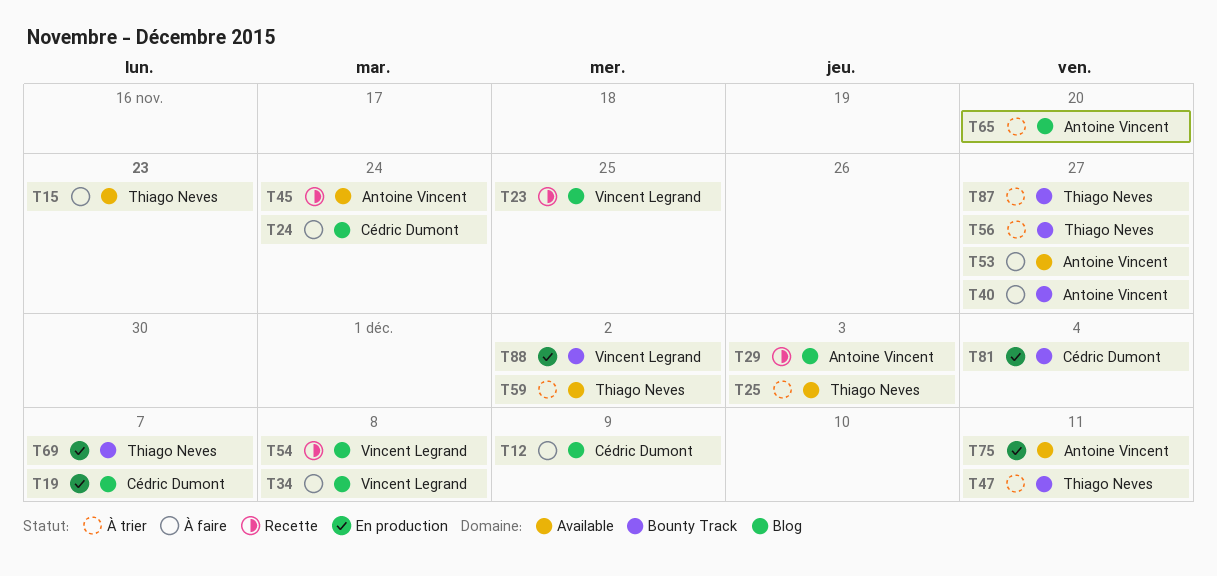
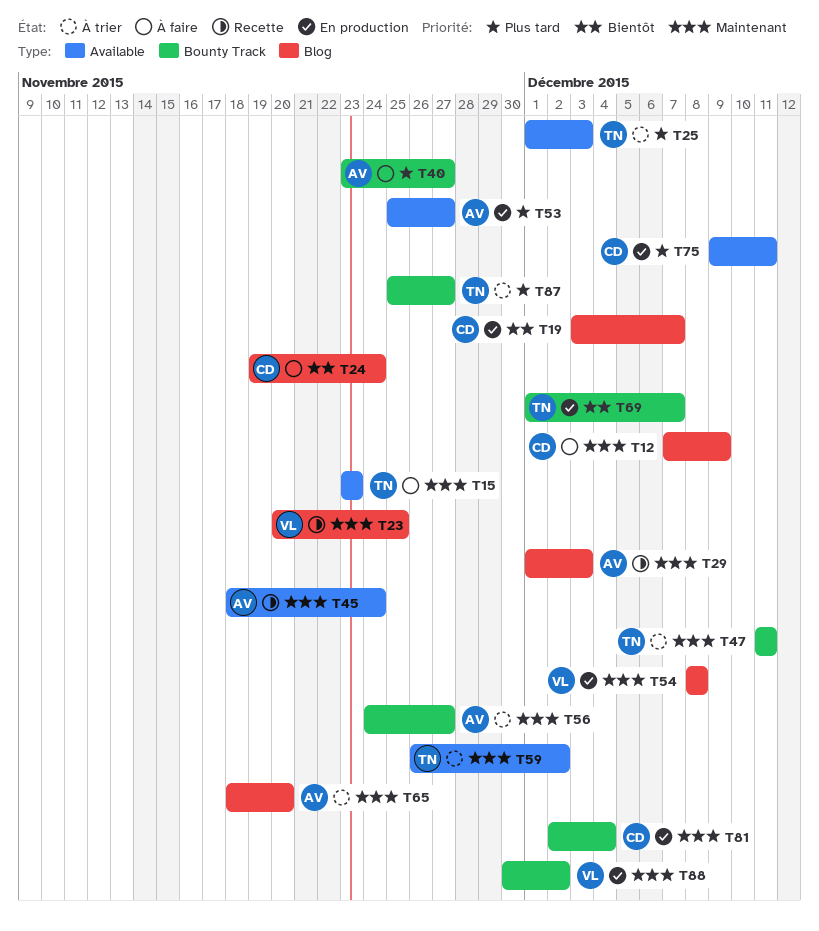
T34: present -> none
T53, status: À faire -> En production
T54, status: Recette -> En production
T56, owner: Thiago Neves -> Antoine Vincent
T75, owner: Antoine Vincent -> Cédric Dumont

